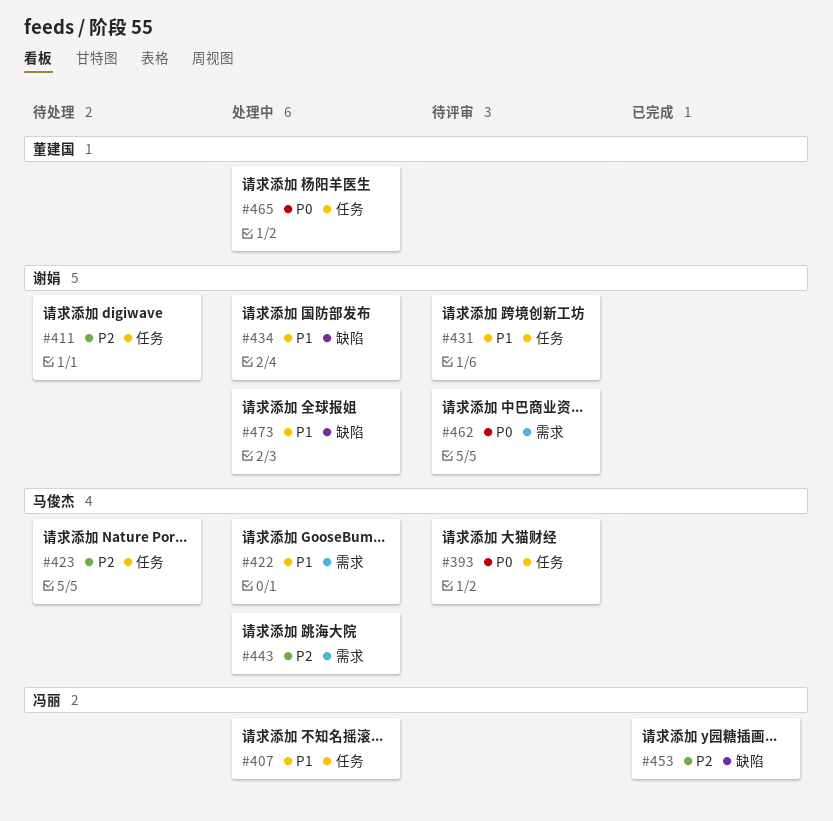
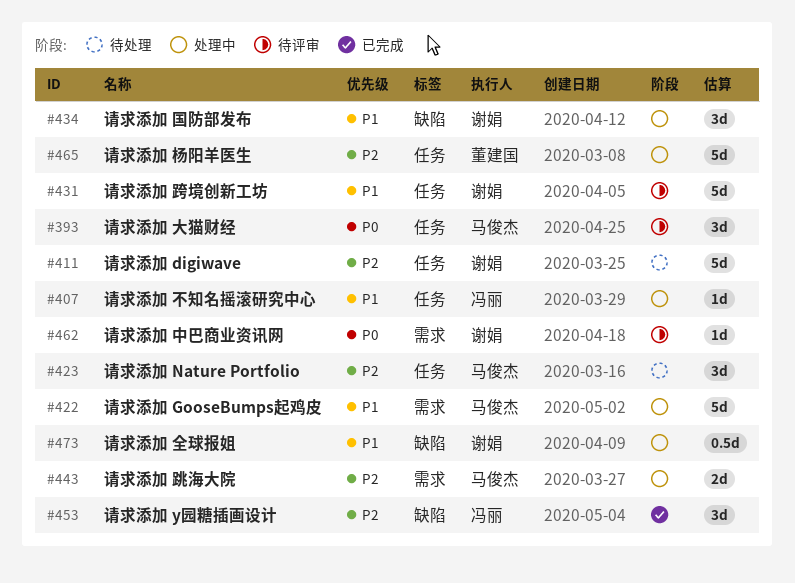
#465, priority: P0 -> P2

